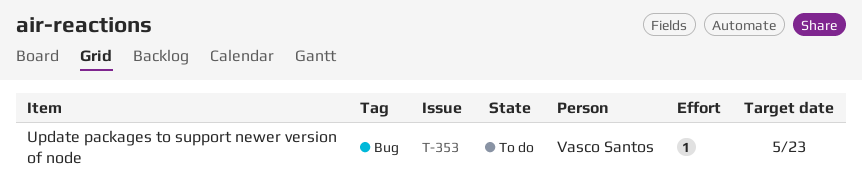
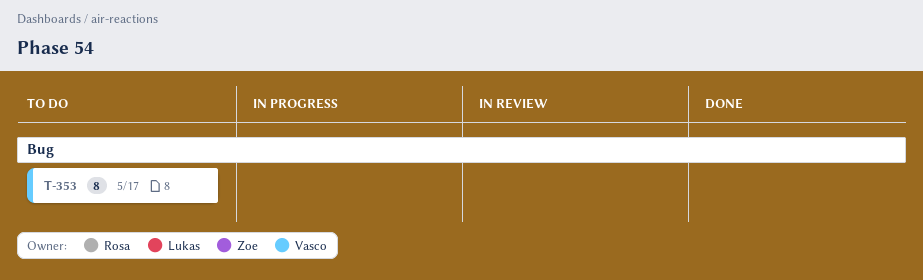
T-353, estimate: 1 -> 8
T-353, due: May 23 -> May 17

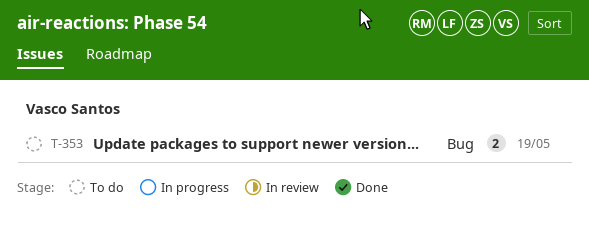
T-353, estimate: 8 -> 2
T-353, due: May 17 -> May 19

